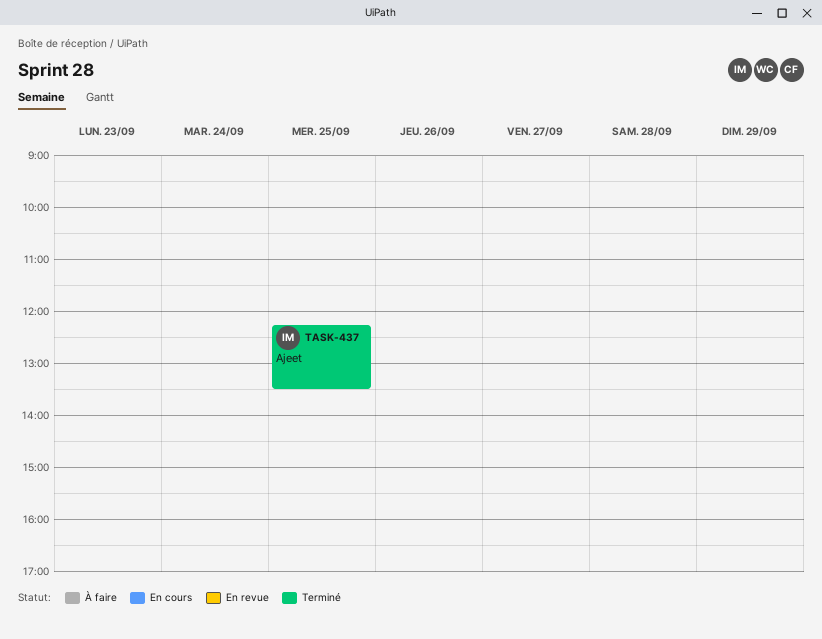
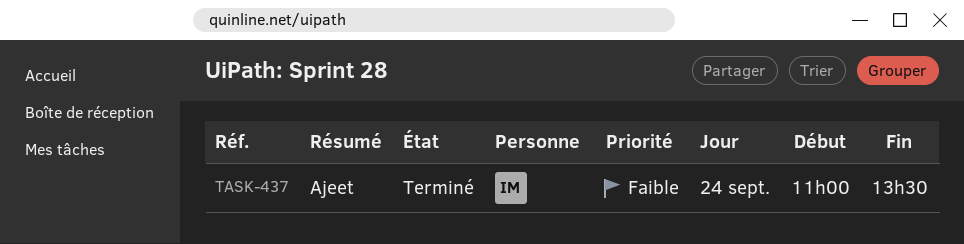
TASK-437, day: Sep 25 -> Sep 24
TASK-437, begins: 12:15 -> 11:00

